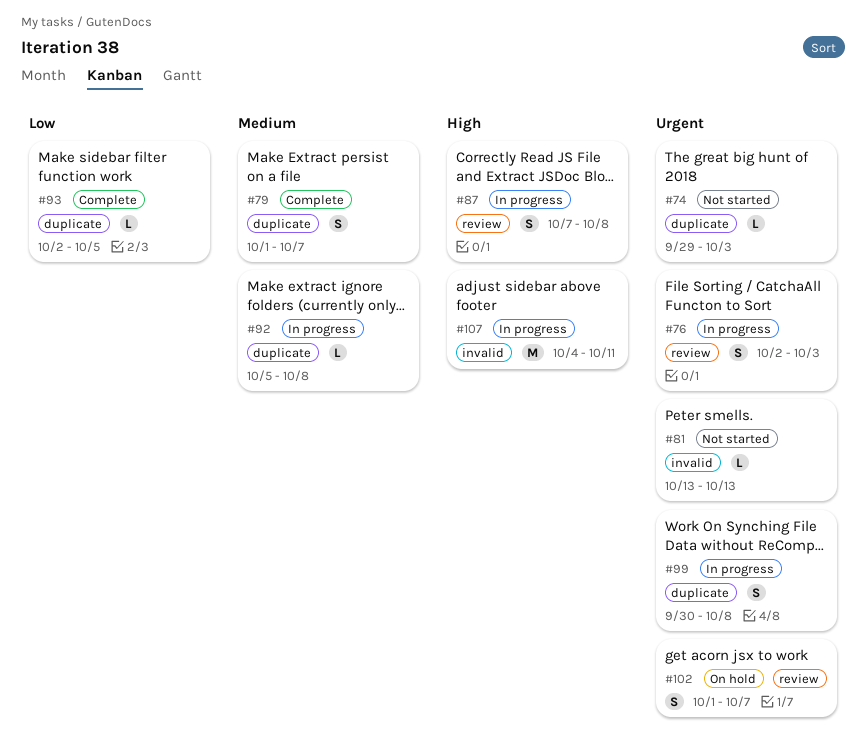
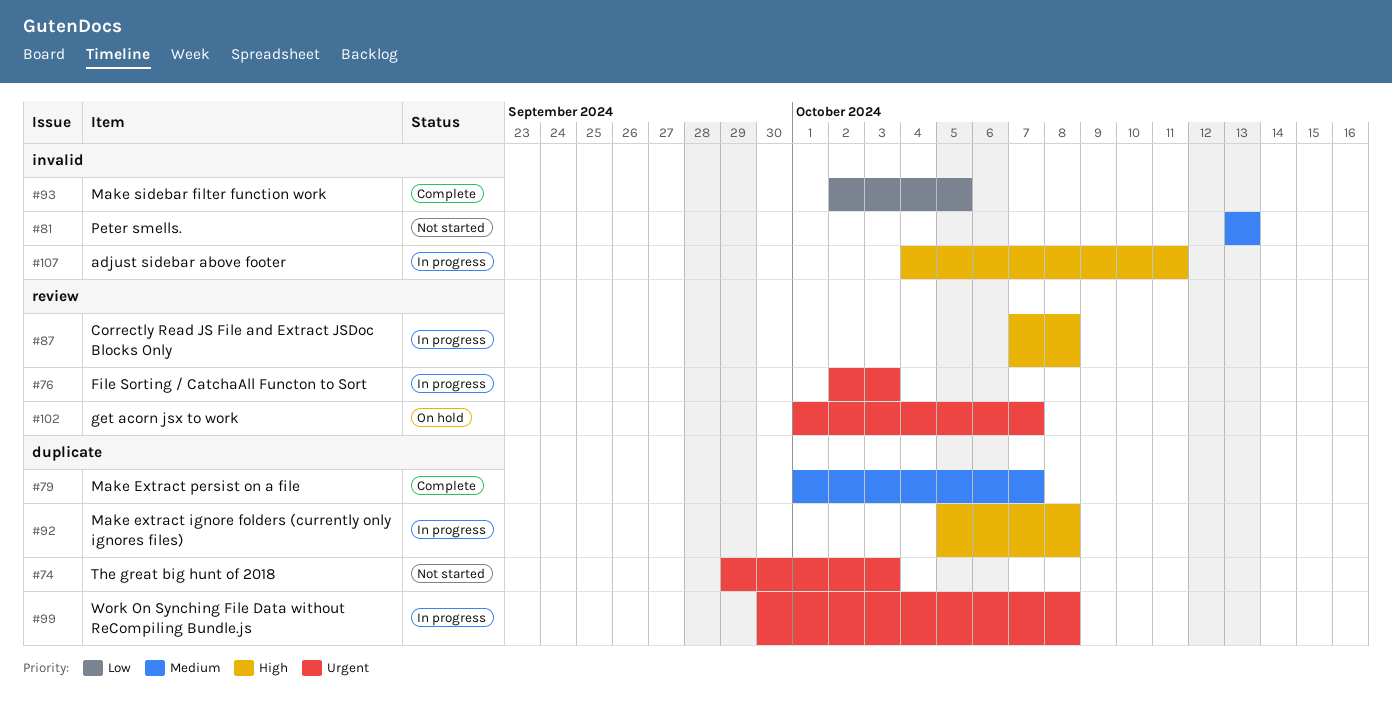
#81, priority: Urgent -> Medium
#92, priority: Medium -> High
#93, label: duplicate -> invalid

